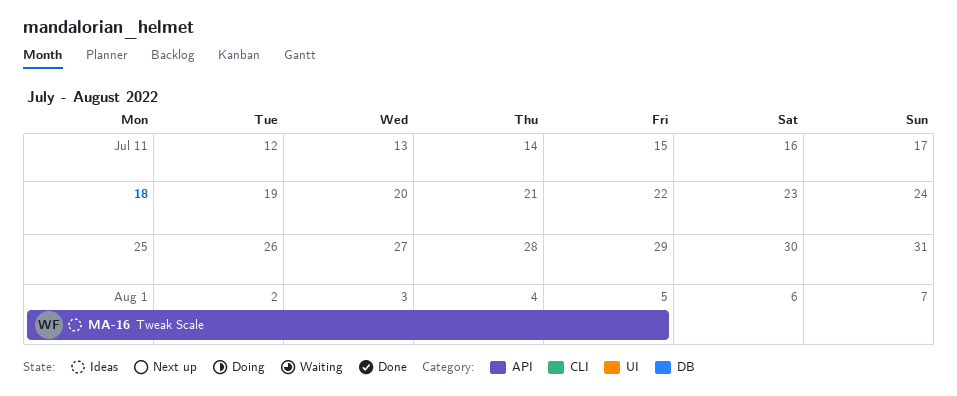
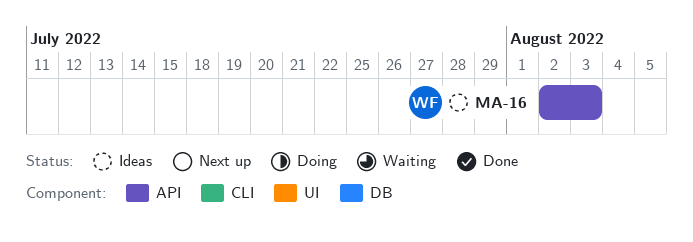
MA-16, start: Aug 1 -> Aug 2
MA-16, due: Aug 5 -> Aug 3

